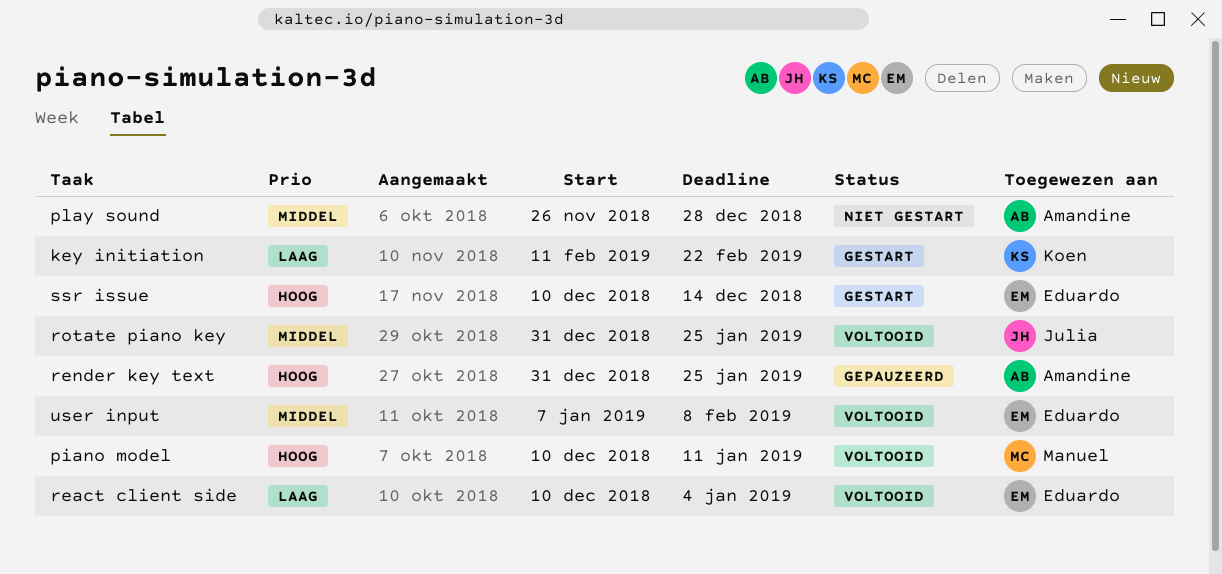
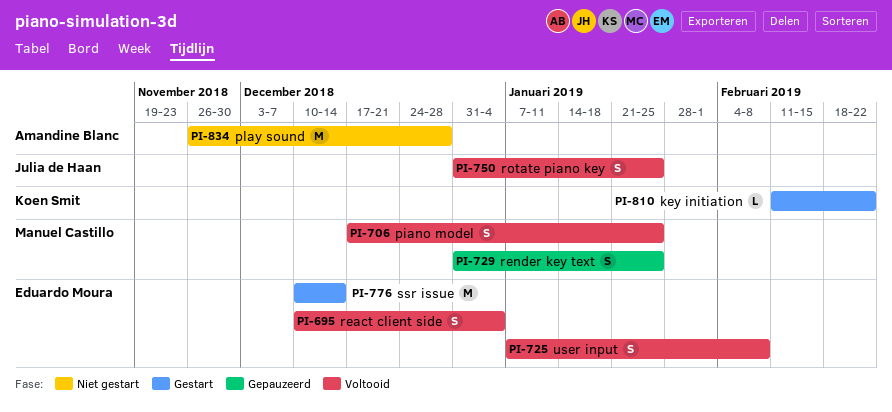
piano model, start: Dec 10 -> Dec 17
piano model, due: Jan 11 -> Jan 25
render key text, owner: Amandine Blanc -> Manuel Castillo

